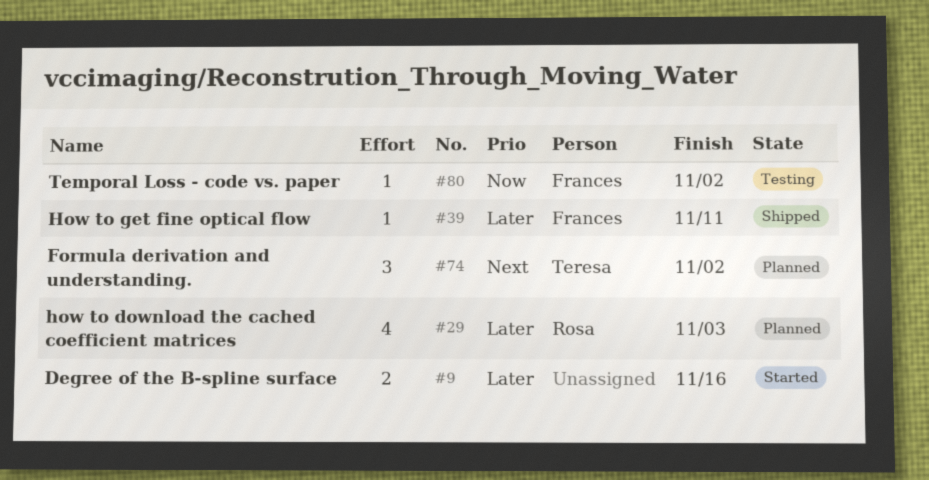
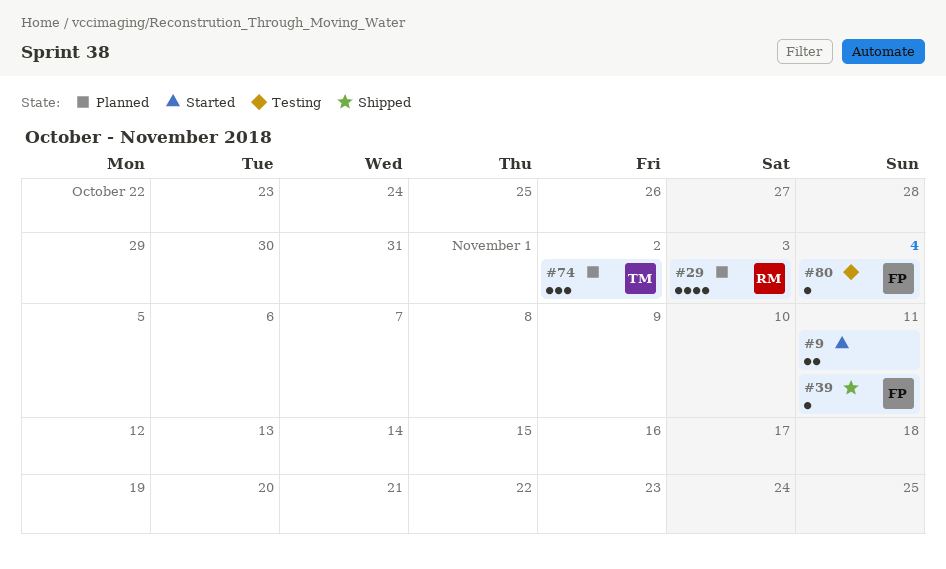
#9, due: Nov 16 -> Nov 11
#80, due: Nov 2 -> Nov 4

